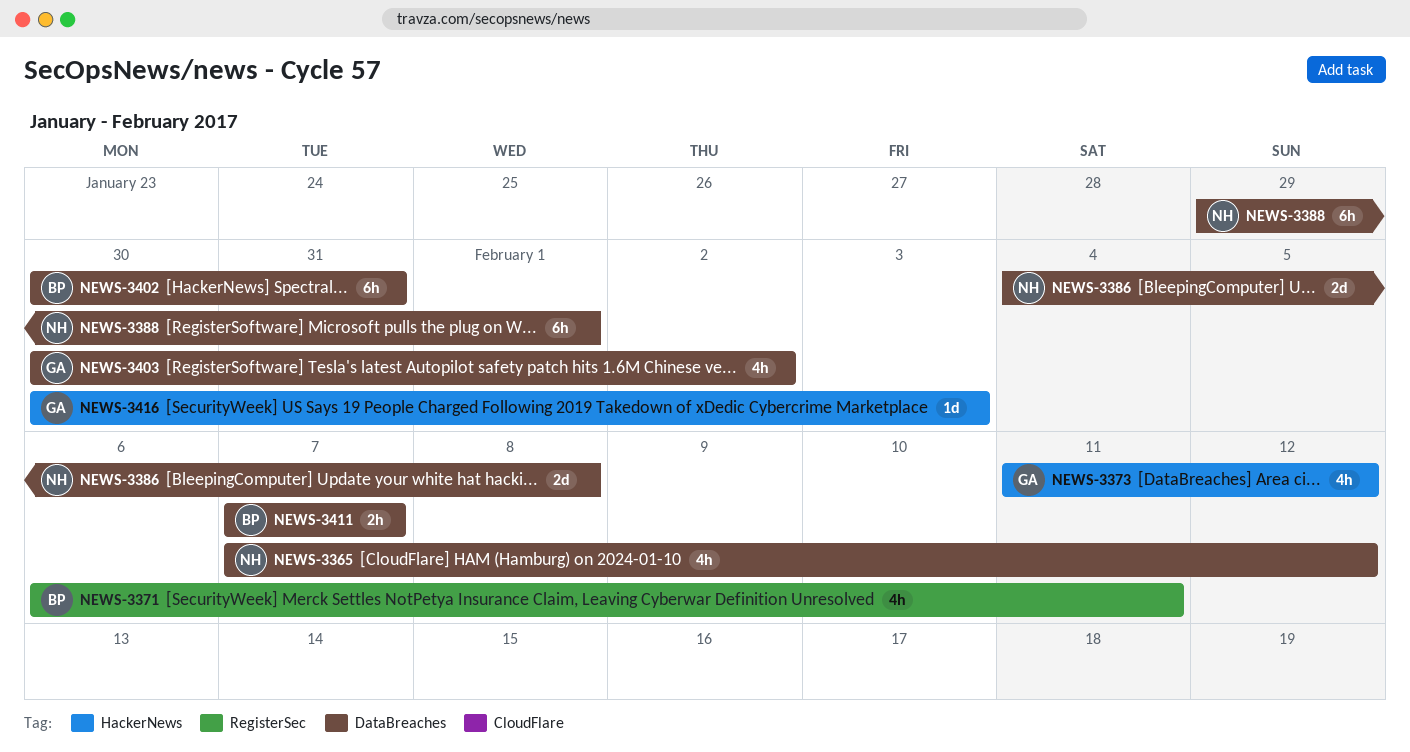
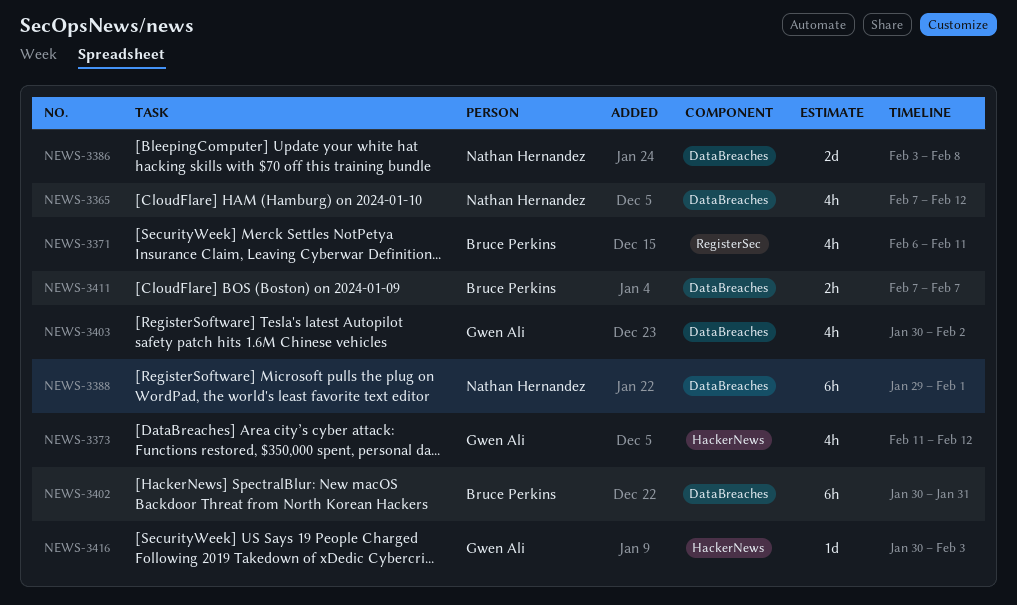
NEWS-3386, start: Feb 4 -> Feb 3

